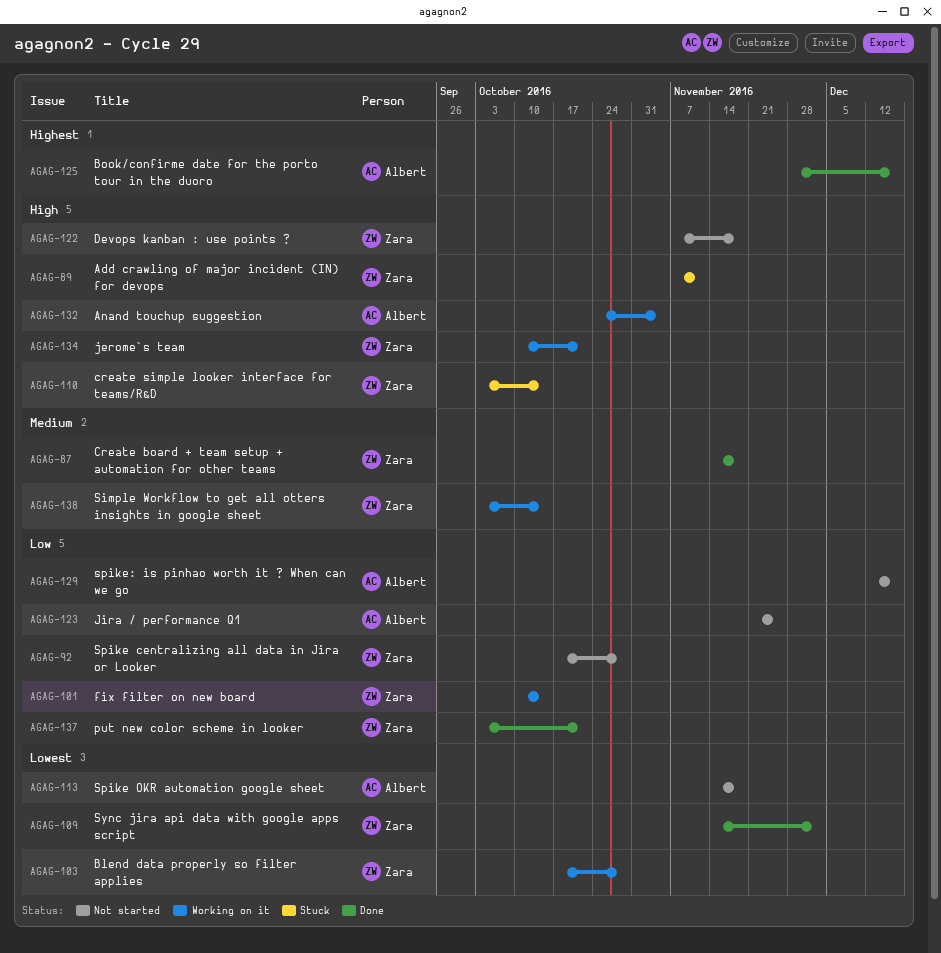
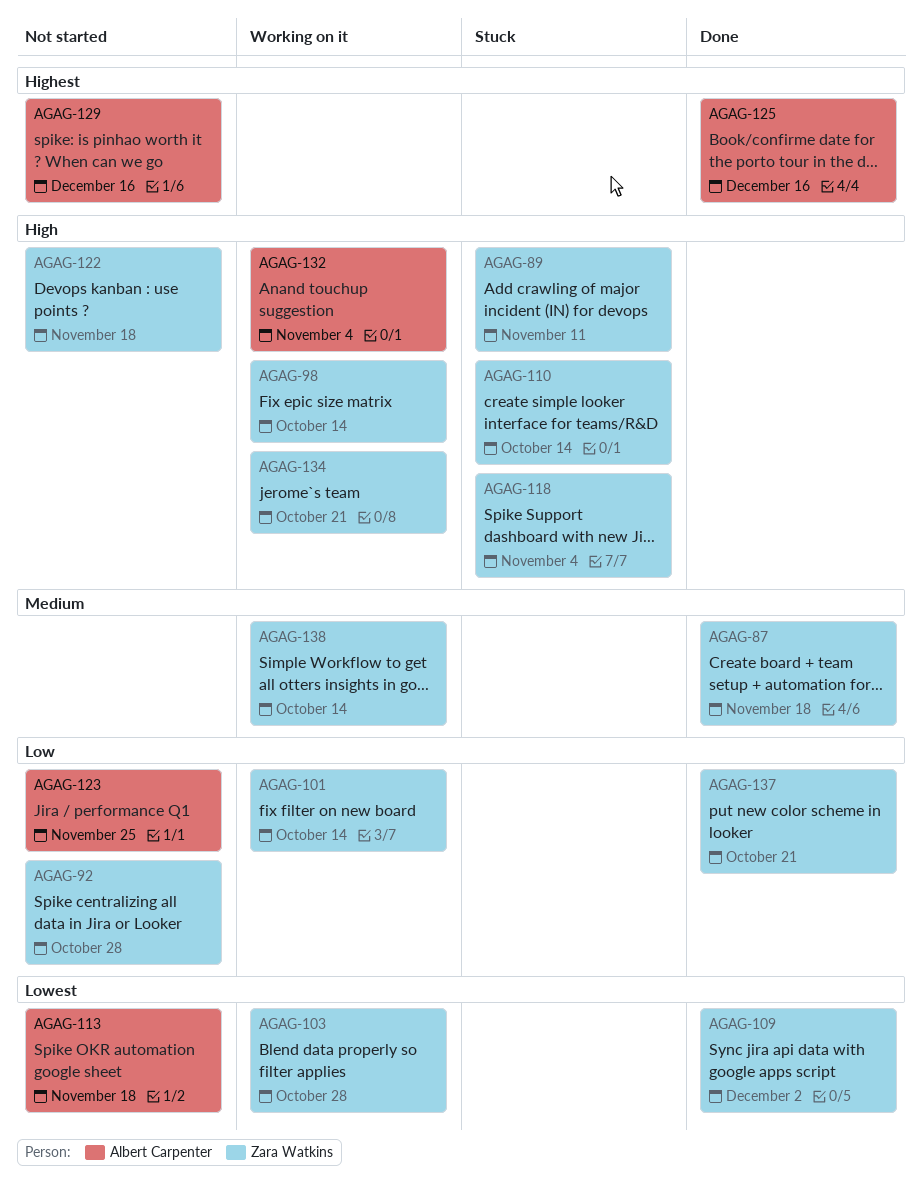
AGAG-98: none -> present
AGAG-118: none -> present
AGAG-129, priority: Low -> Highest

